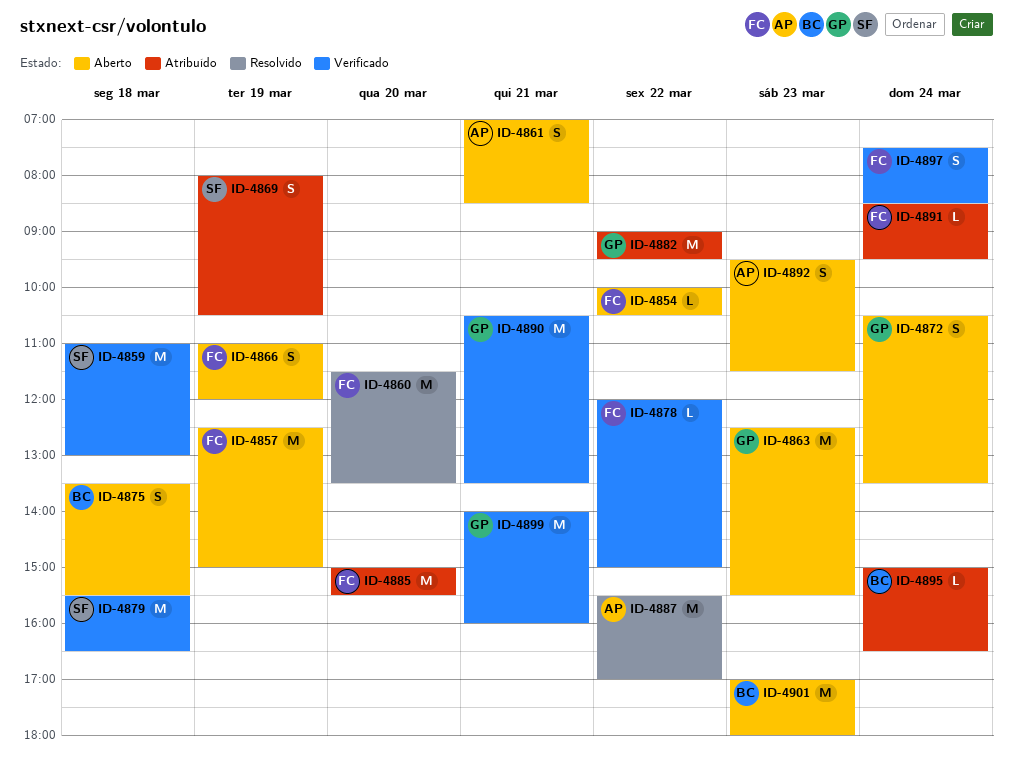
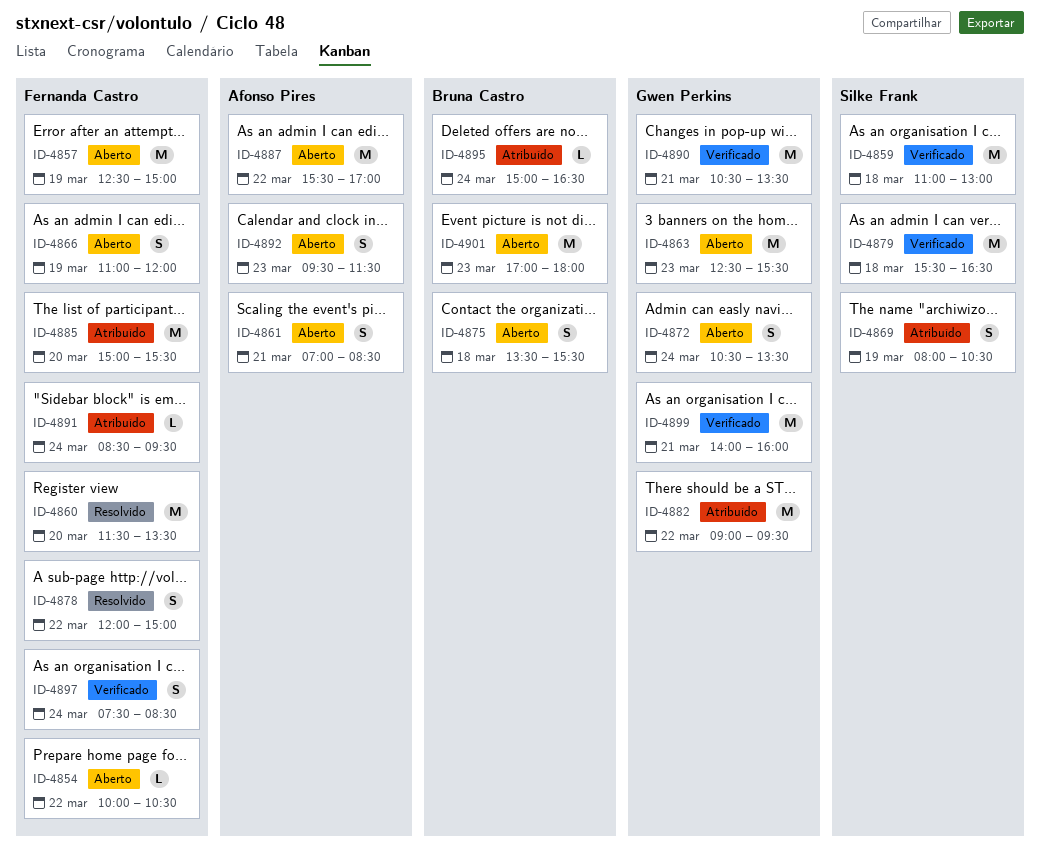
ID-4878, status: Verificado -> Resolvido
ID-4878, estimate: L -> S
ID-4887, status: Resolvido -> Aberto

